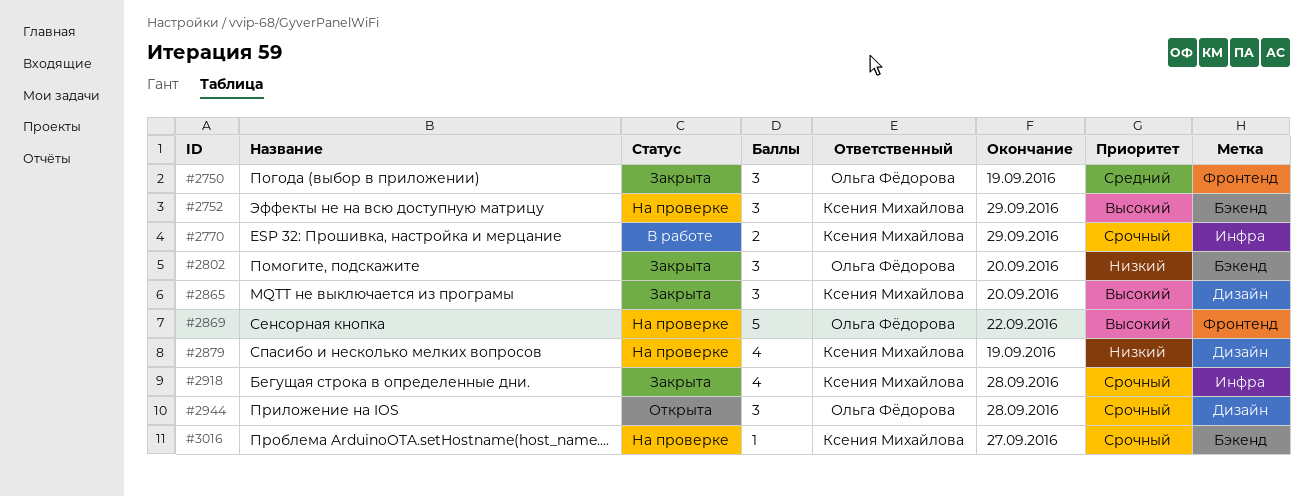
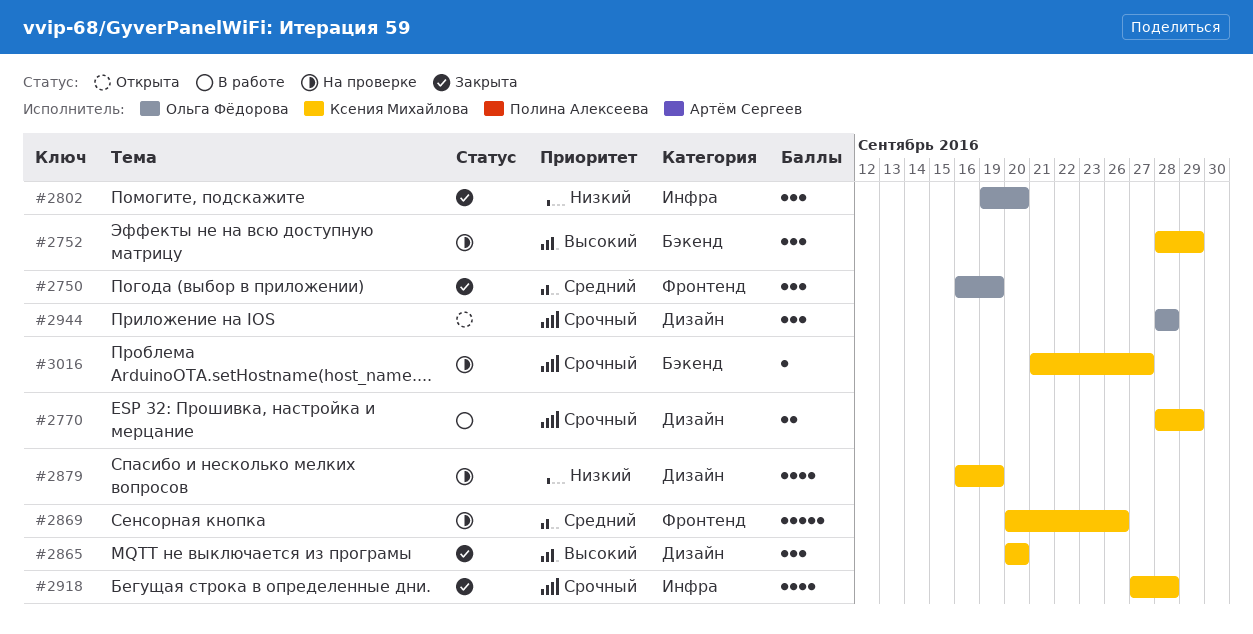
#2770, label: Инфра -> Дизайн
#2802, label: Бэкенд -> Инфра
#2869, owner: Ольга Фёдорова -> Ксения Михайлова
#2869, priority: Высокий -> Средний
#2869, due: Sep 22 -> Sep 26

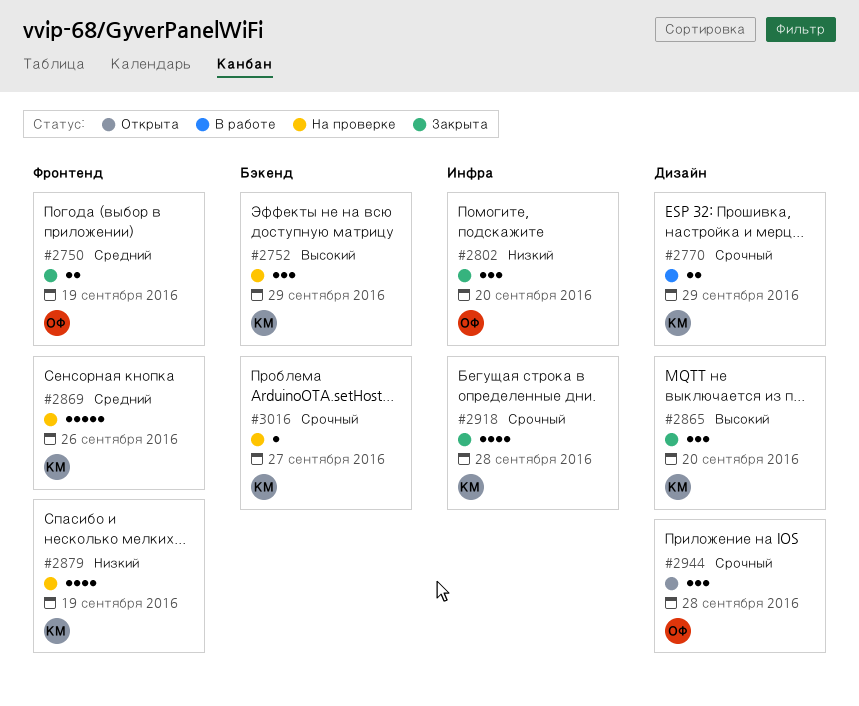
#2750, estimate: 3 -> 2
#2879, label: Дизайн -> Фронтенд

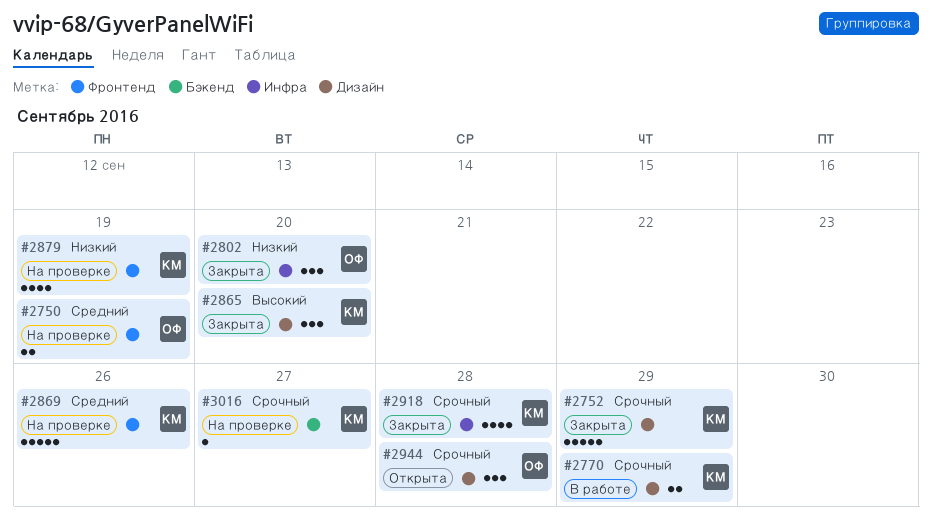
#2750, status: Закрыта -> На проверке
#2752, status: На проверке -> Закрыта
#2752, priority: Высокий -> Срочный
#2752, label: Бэкенд -> Дизайн
#2752, estimate: 3 -> 5

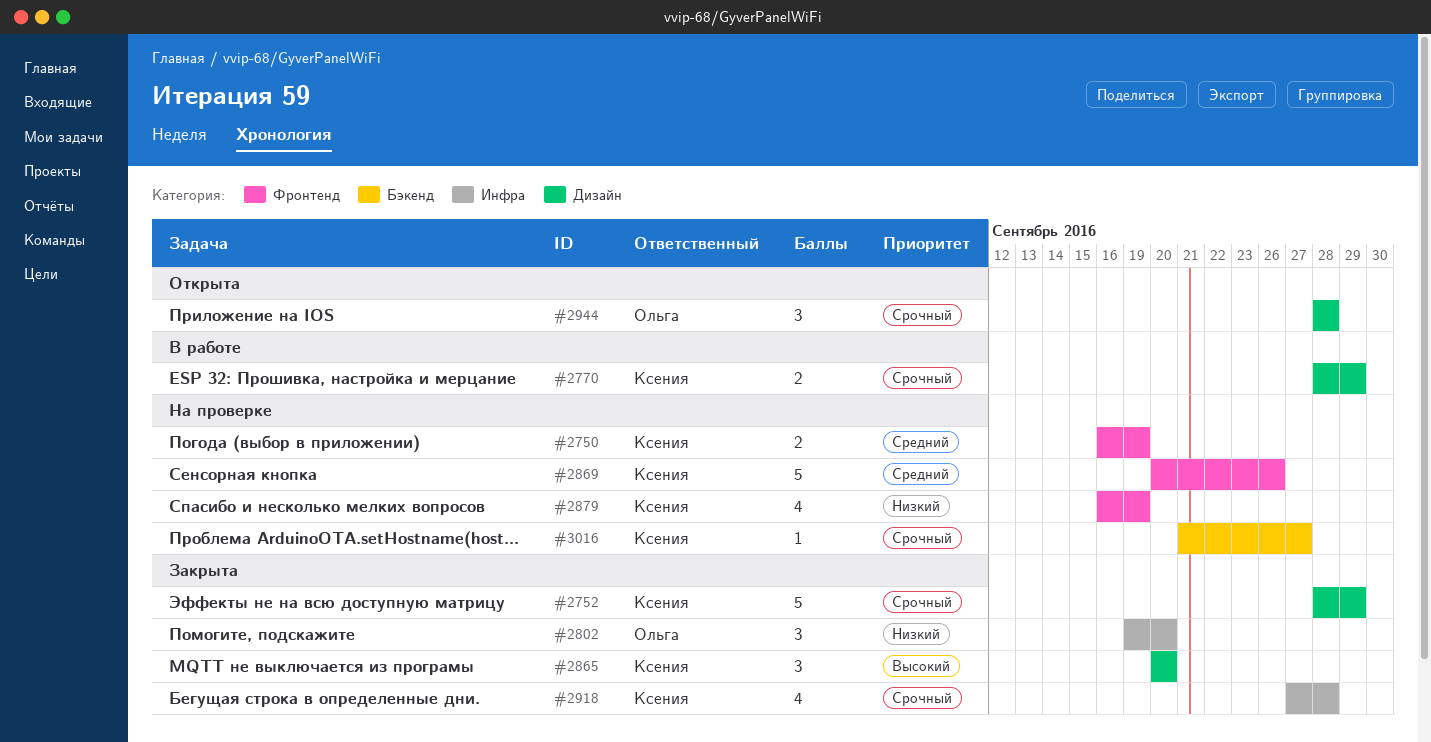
#2750, owner: Ольга -> Ксения

